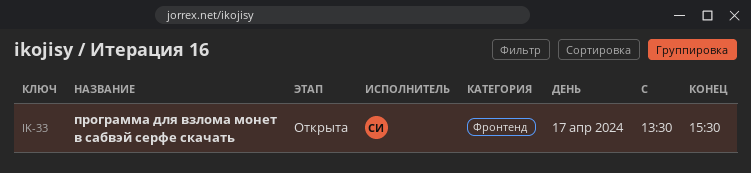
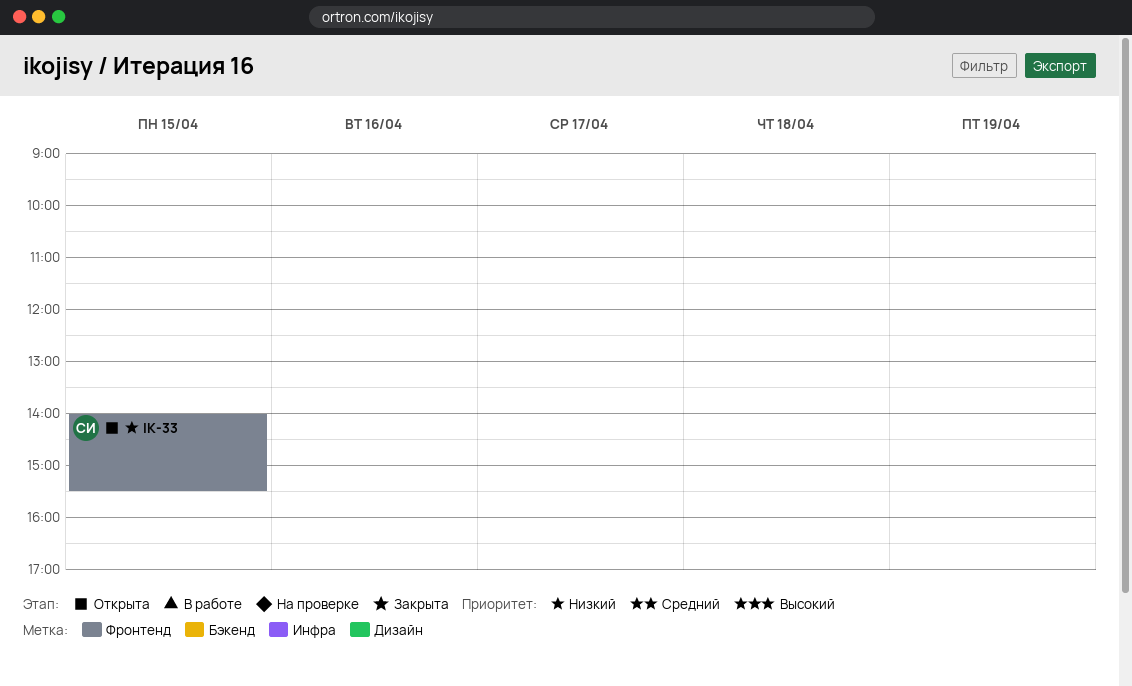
IK-33, day: Apr 17 -> Apr 15
IK-33, begins: 13:30 -> 14:00

